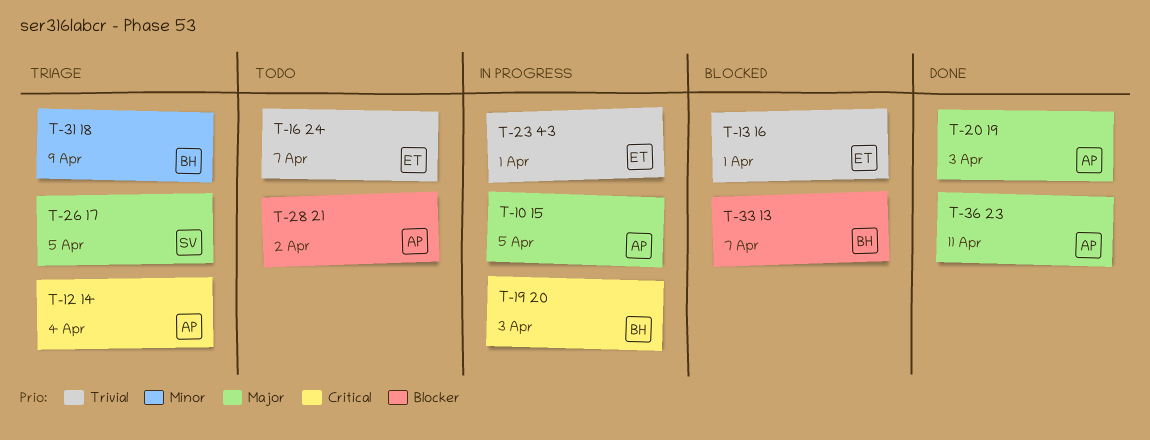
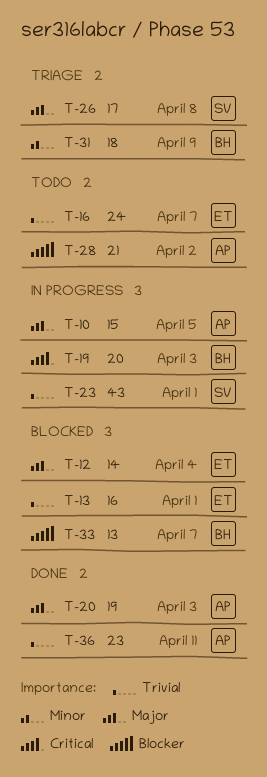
T-12, status: Triage -> Blocked
T-12, owner: AP -> ET
T-12, priority: Critical -> Major
T-23, owner: ET -> SV
T-26, due: Apr 5 -> Apr 8
T-36, priority: Major -> Trivial

